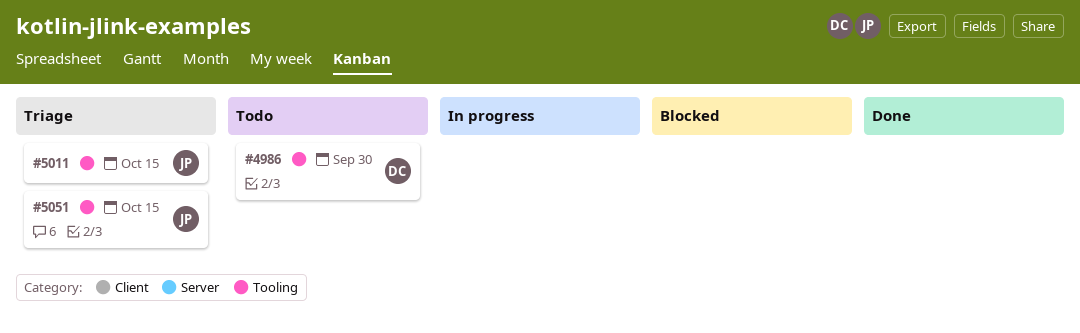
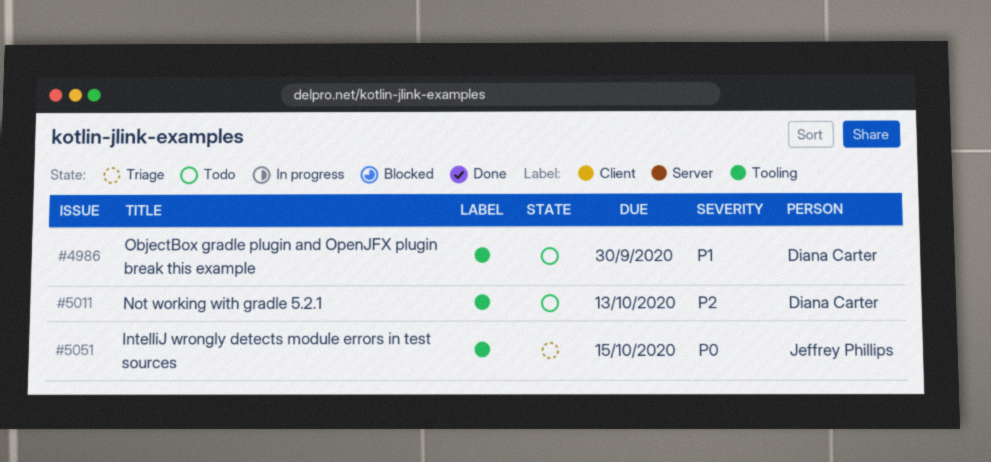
#5011, status: Triage -> Todo
#5011, owner: Jeffrey Phillips -> Diana Carter
#5011, due: Oct 15 -> Oct 13

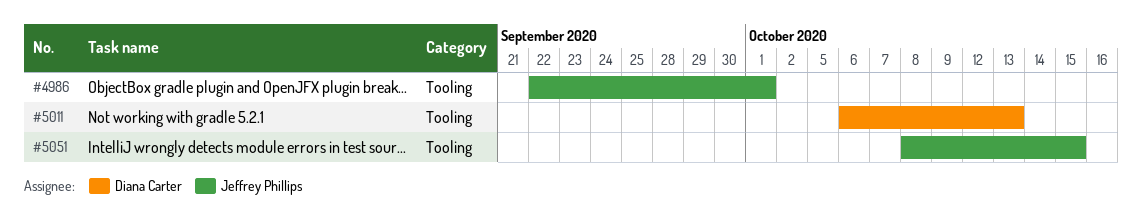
#4986, owner: Diana Carter -> Jeffrey Phillips
#4986, due: Sep 30 -> Oct 1

